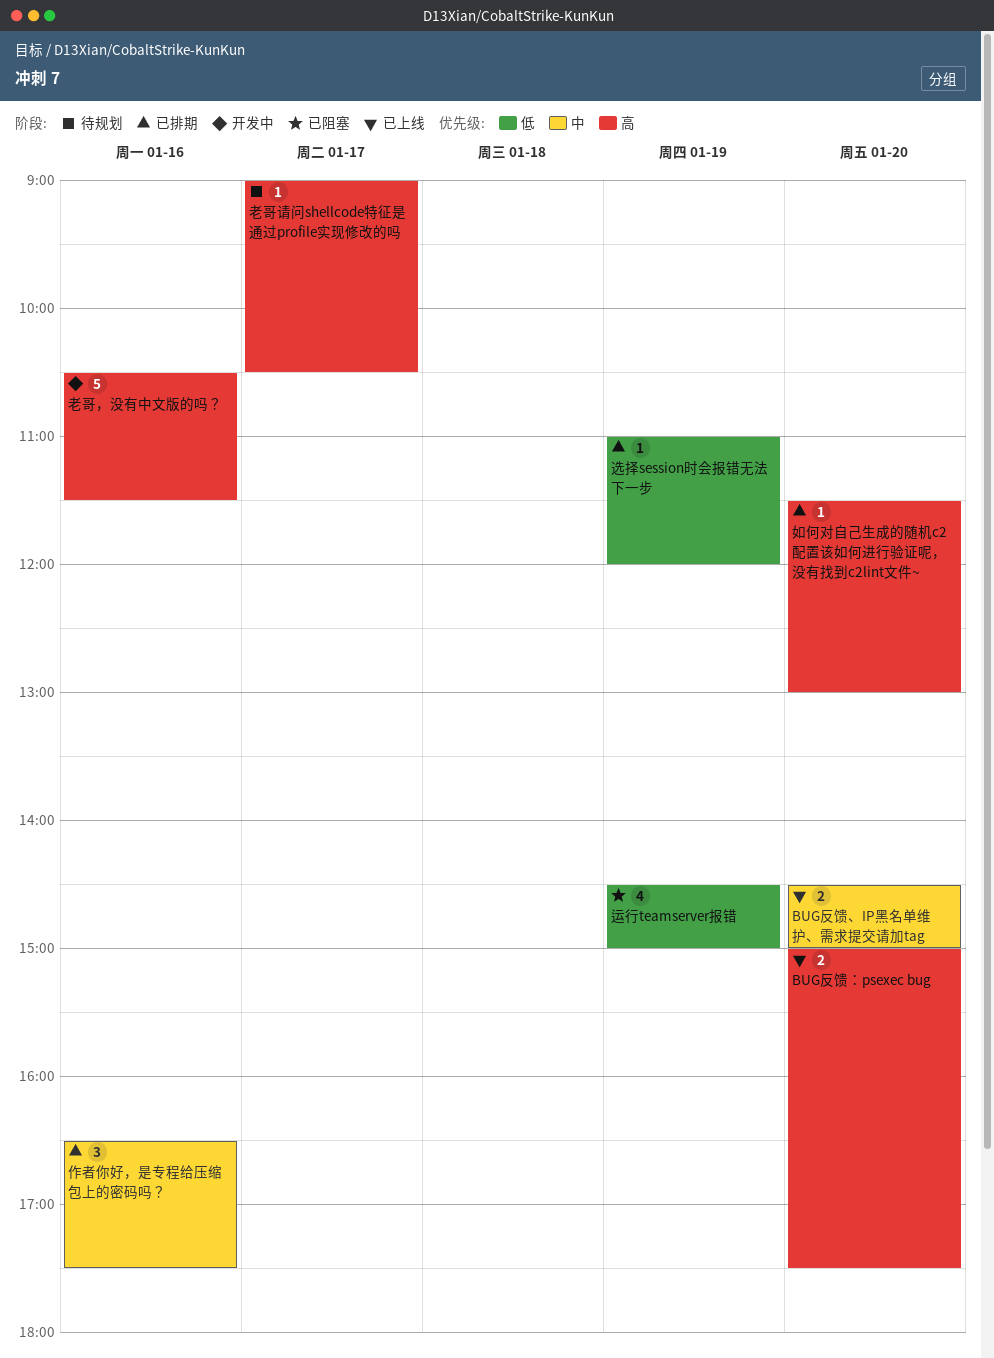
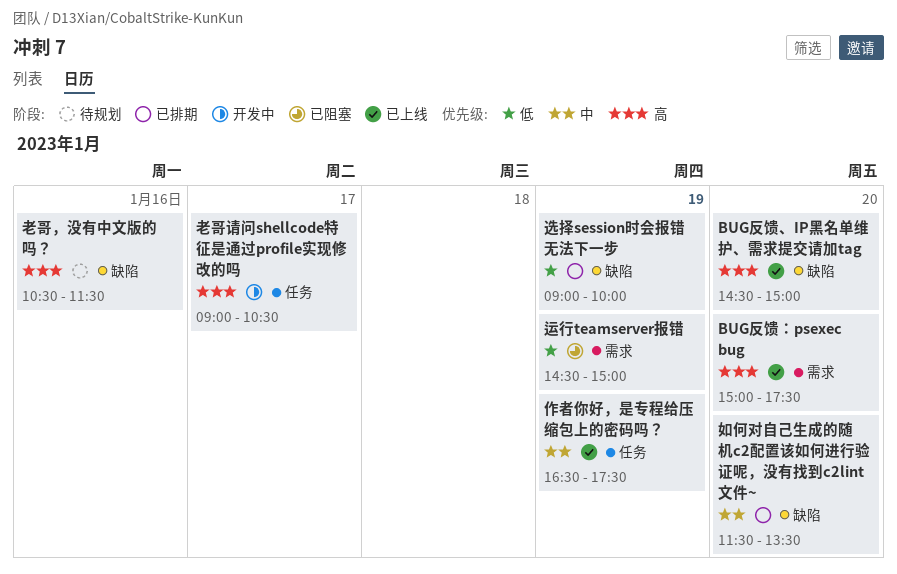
BUG反馈、IP黑名单维护、需求提交请加tag, priority: 中 -> 高
作者你好，是专程给压缩包上的密码吗？, status: 已排期 -> 已上线
作者你好，是专程给压缩包上的密码吗？, day: Jan 16 -> Jan 19
如何对自己生成的随机c2配置该如何进行验证呢，没有找到c2lint文件~, priority: 高 -> 中
如何对自己生成的随机c2配置该如何进行验证呢，没有找到c2lint文件~, ends: 13:00 -> 13:30
老哥请问shellcode特征是通过profile实现修改的吗, status: 待规划 -> 开发中
老哥，没有中文版的吗？, status: 开发中 -> 待规划
选择session时会报错无法下一步, begins: 11:00 -> 09:00
选择session时会报错无法下一步, ends: 12:00 -> 10:00

